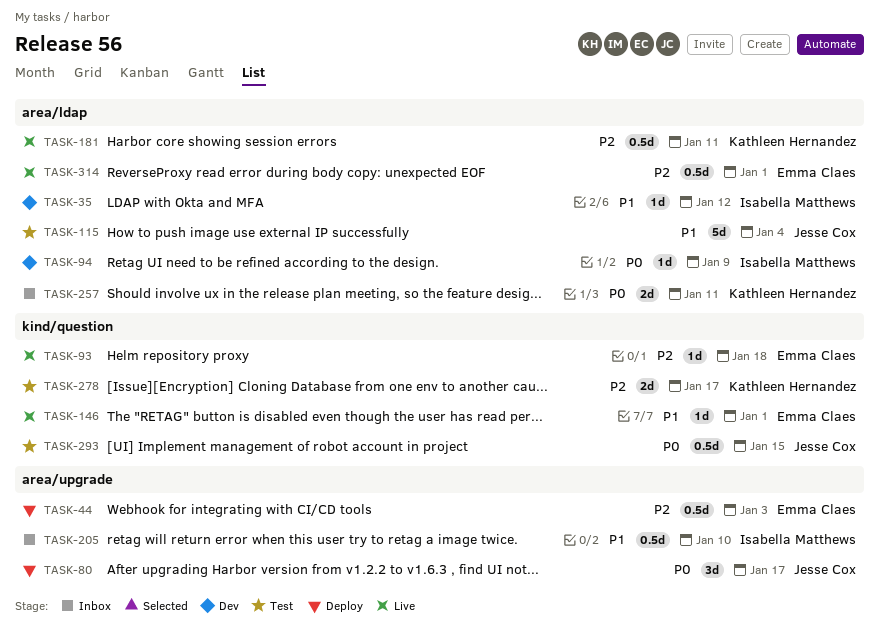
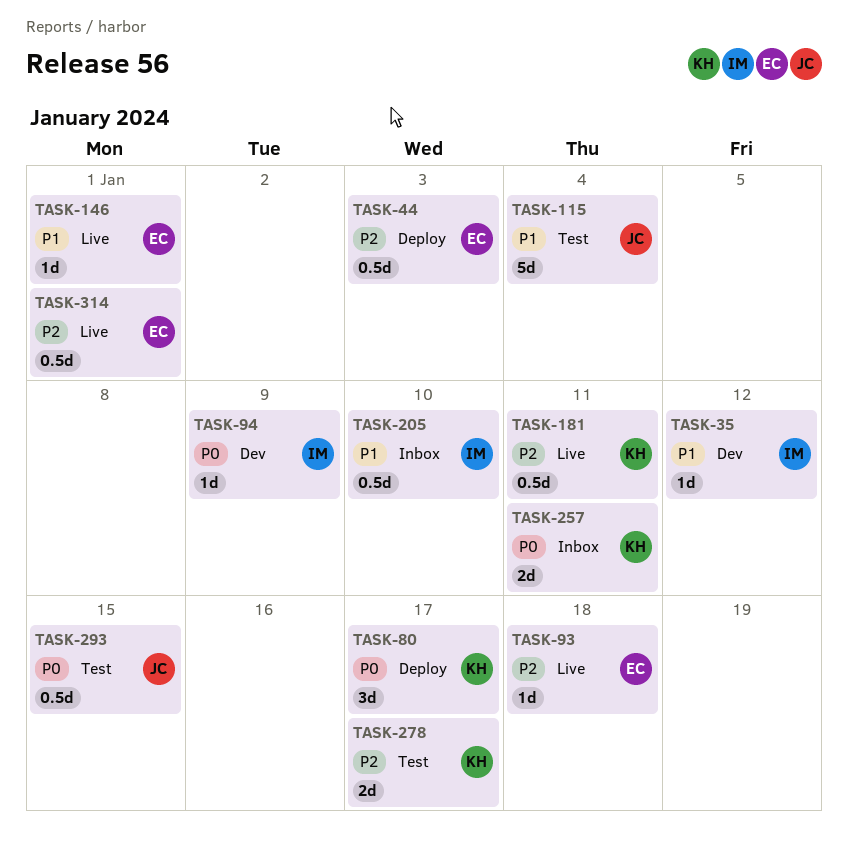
TASK-80, owner: Jesse Cox -> Kathleen Hernandez

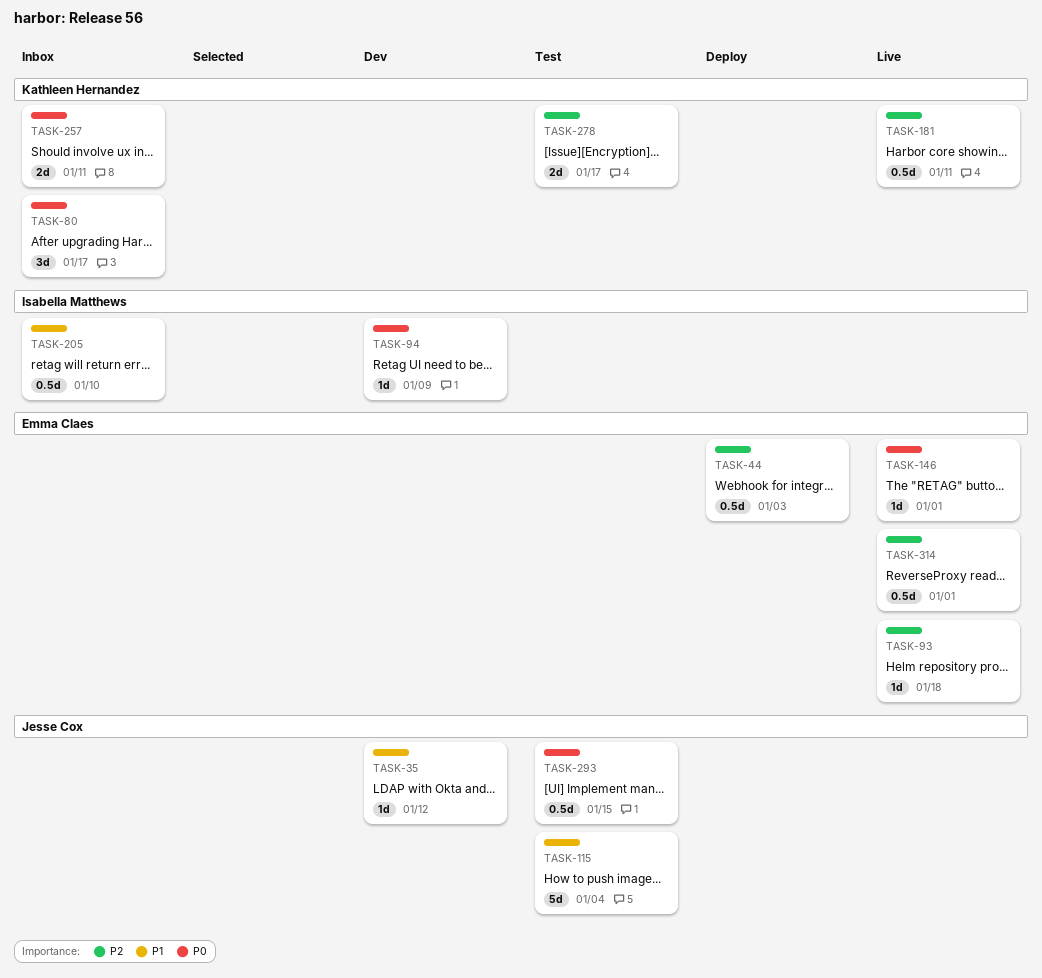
TASK-35, owner: Isabella Matthews -> Jesse Cox
TASK-80, status: Deploy -> Inbox
TASK-146, priority: P1 -> P0

